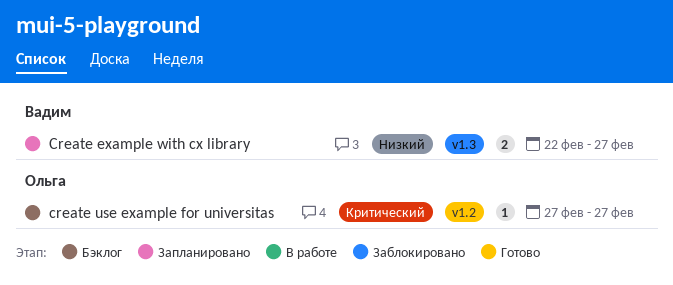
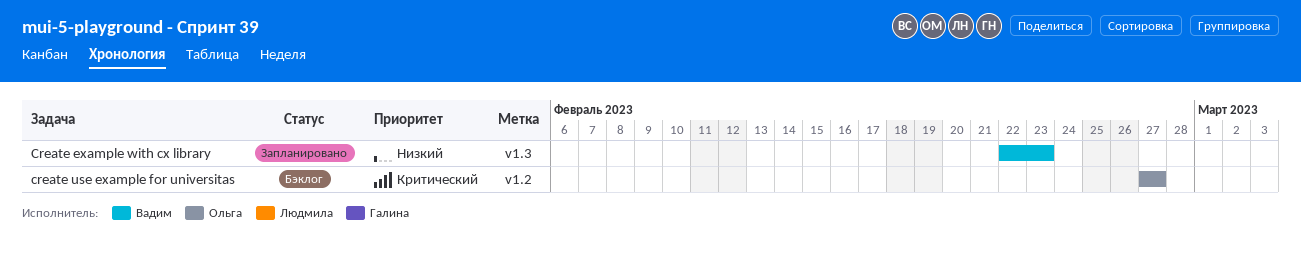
Create example with cx library, due: Feb 27 -> Feb 23

